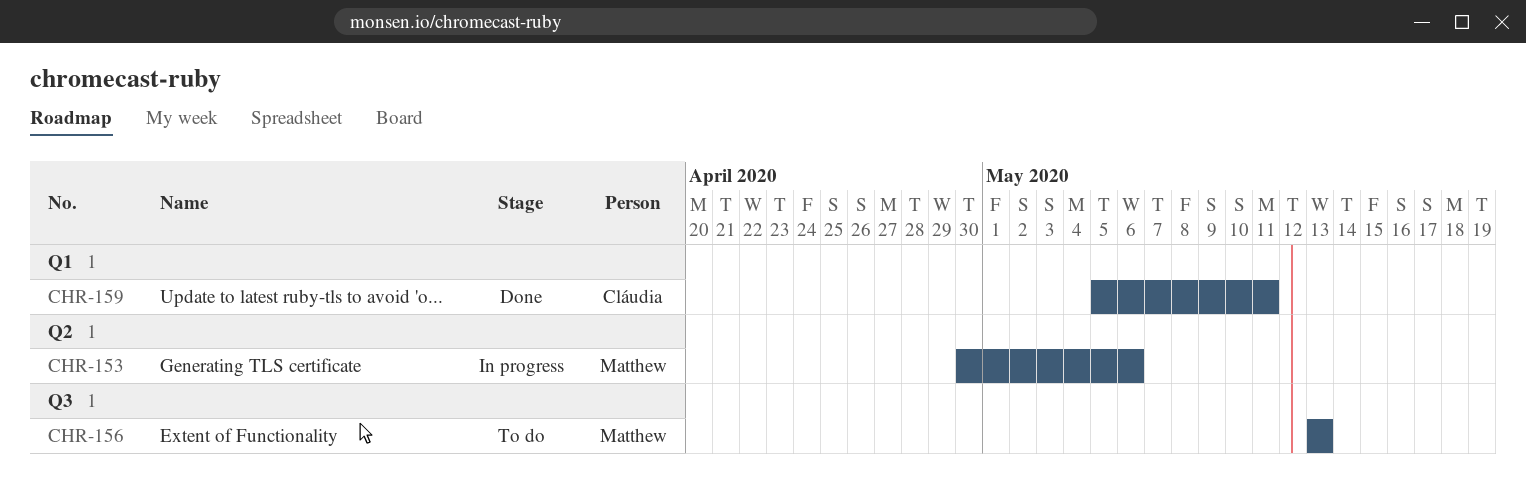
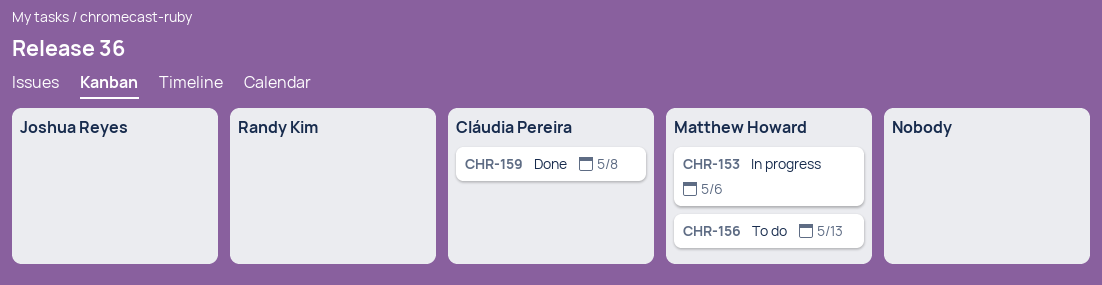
CHR-159, due: May 11 -> May 8

